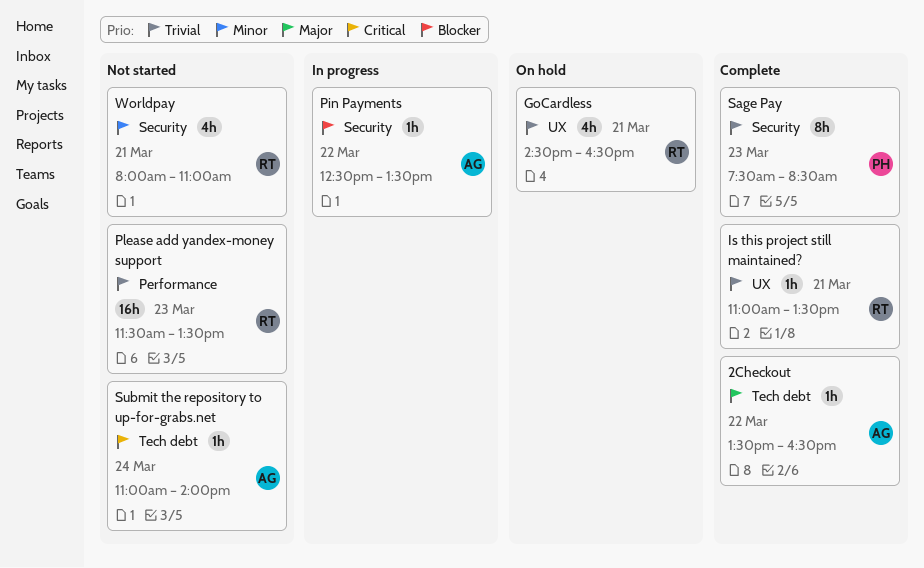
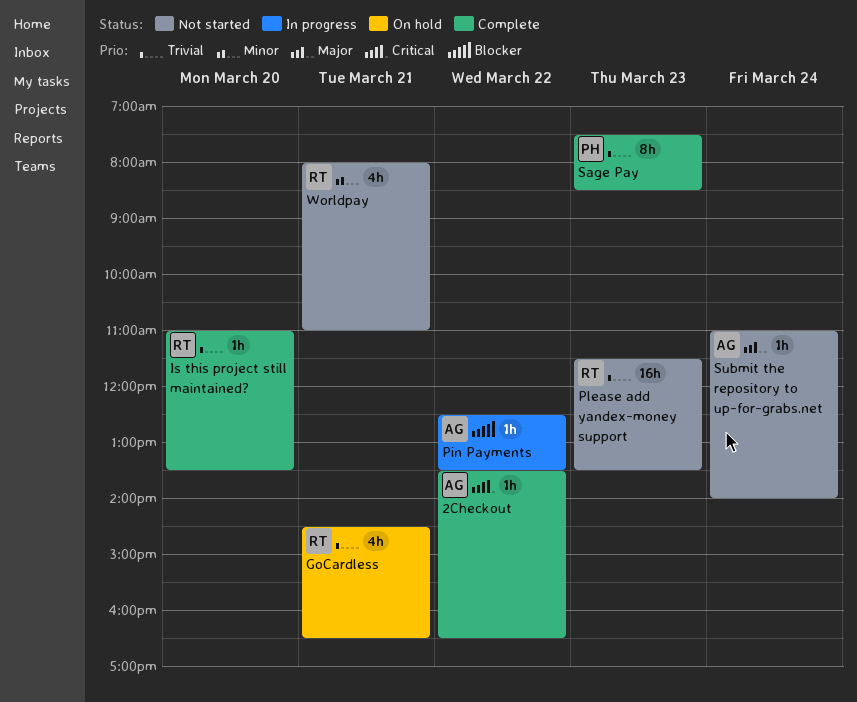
2Checkout, priority: Major -> Critical
Is this project still maintained?, day: Mar 21 -> Mar 20
Submit the repository to up-for-grabs.net, priority: Critical -> Major

